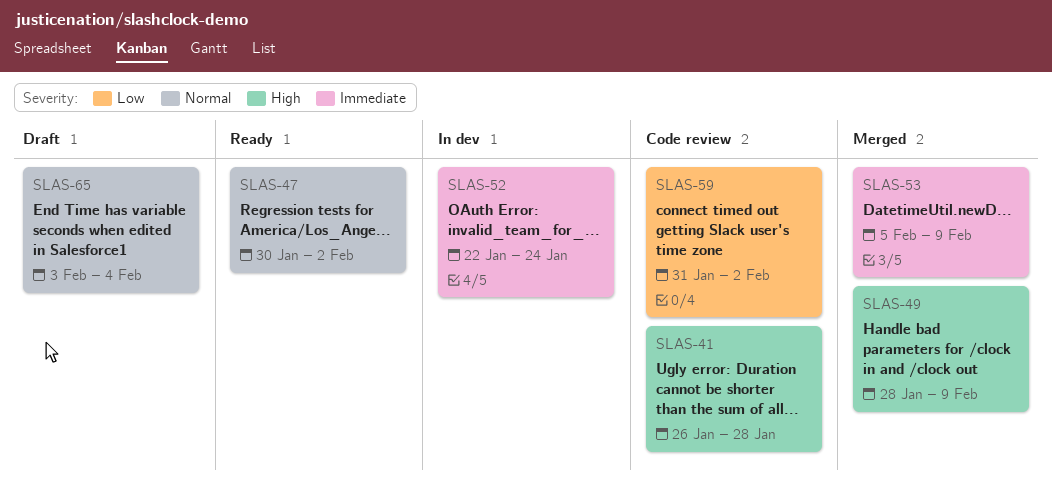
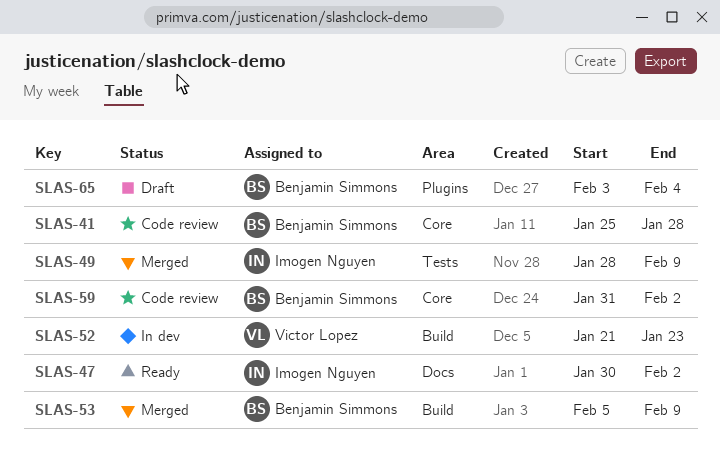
SLAS-41, start: Jan 26 -> Jan 25
SLAS-52, start: Jan 22 -> Jan 21
SLAS-52, due: Jan 24 -> Jan 23

